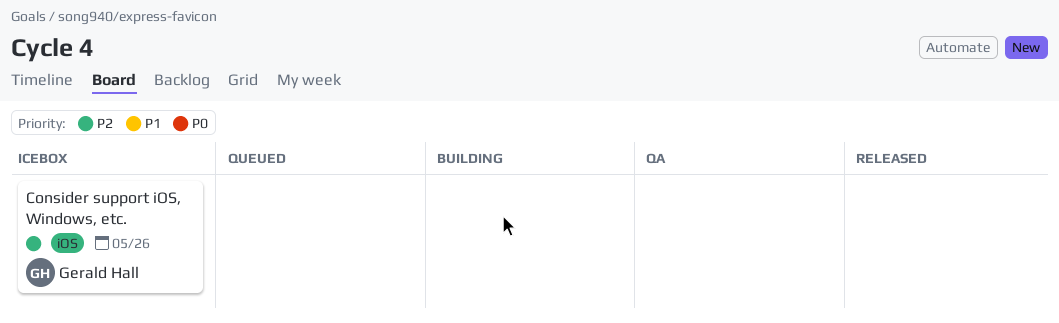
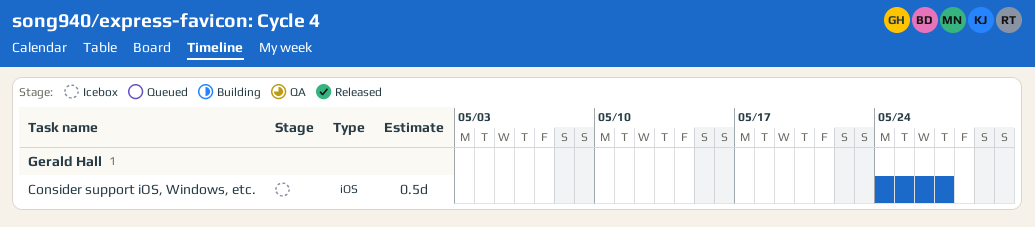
Consider support iOS, Windows, etc., due: May 26 -> May 27

